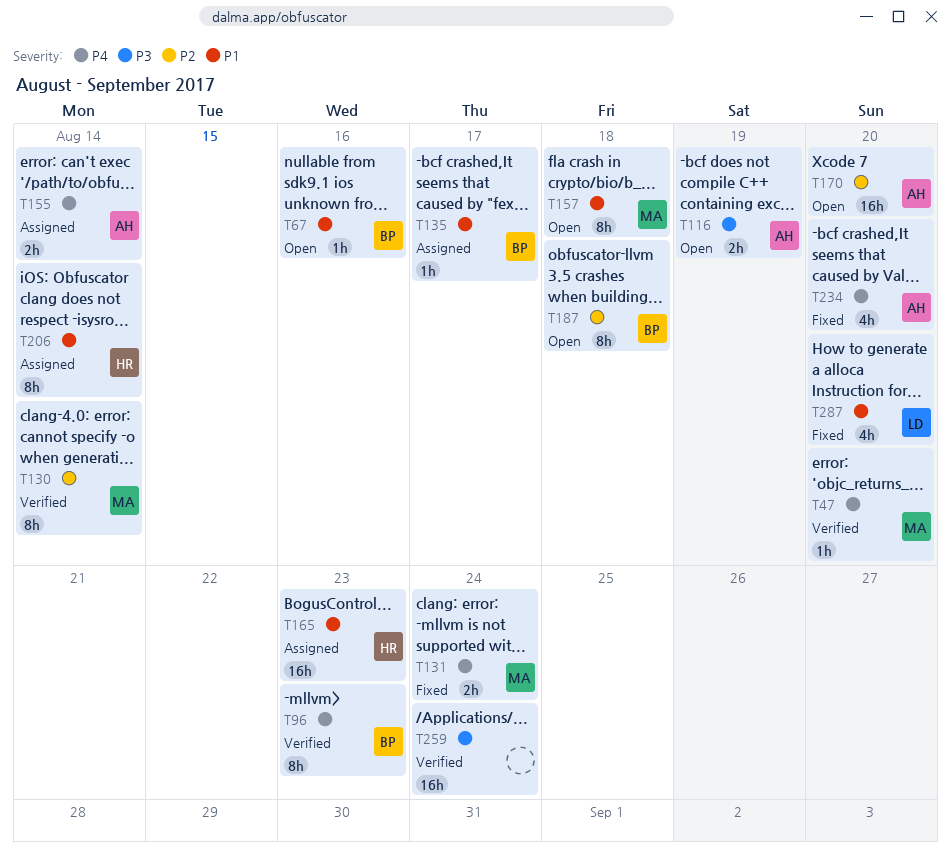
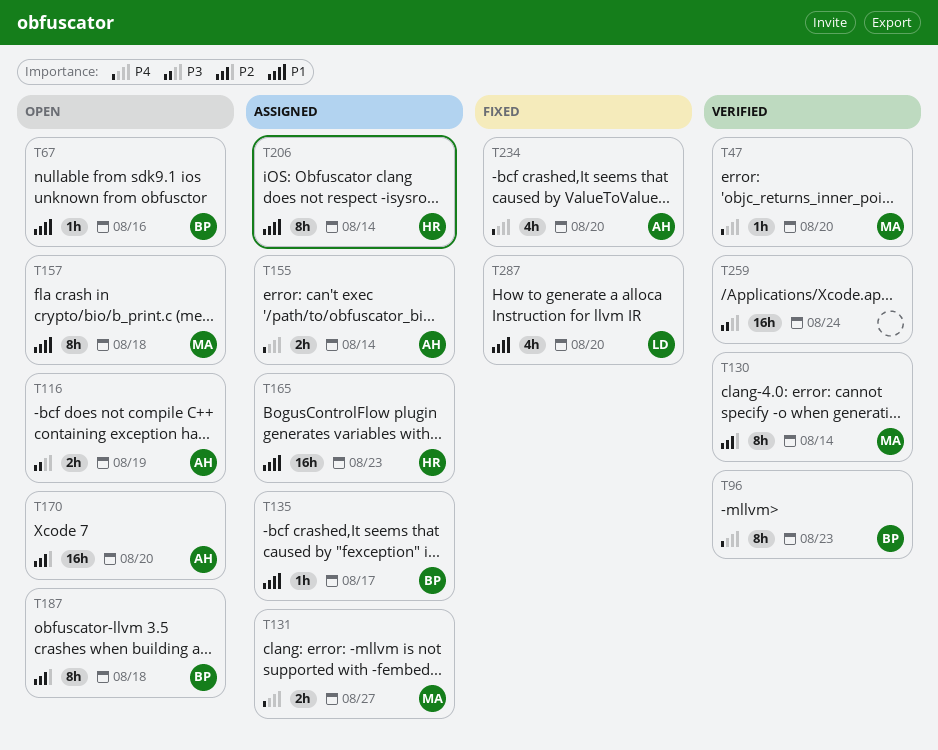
T131, status: Fixed -> Assigned
T131, due: Aug 24 -> Aug 27

